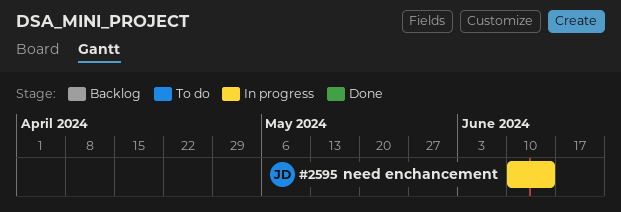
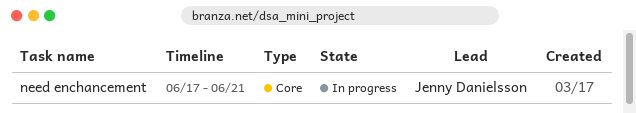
need enchancement, start: Jun 10 -> Jun 17
need enchancement, due: Jun 14 -> Jun 21

